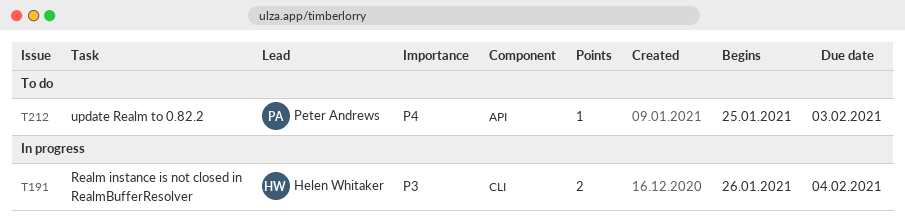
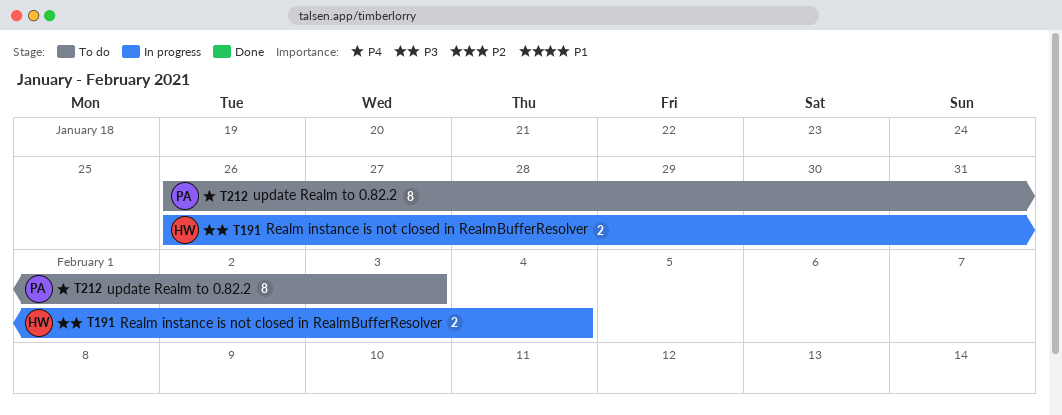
T212, estimate: 1 -> 8
T212, start: Jan 25 -> Jan 26

